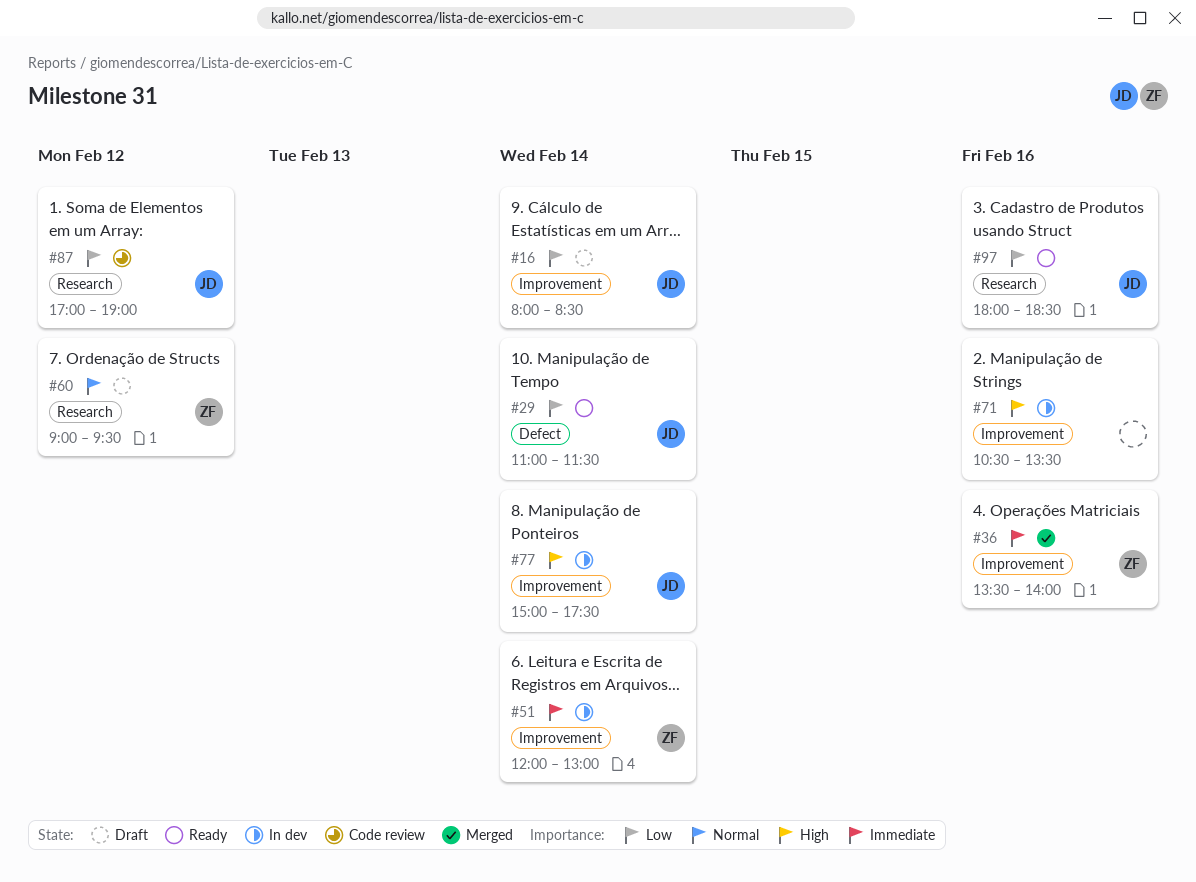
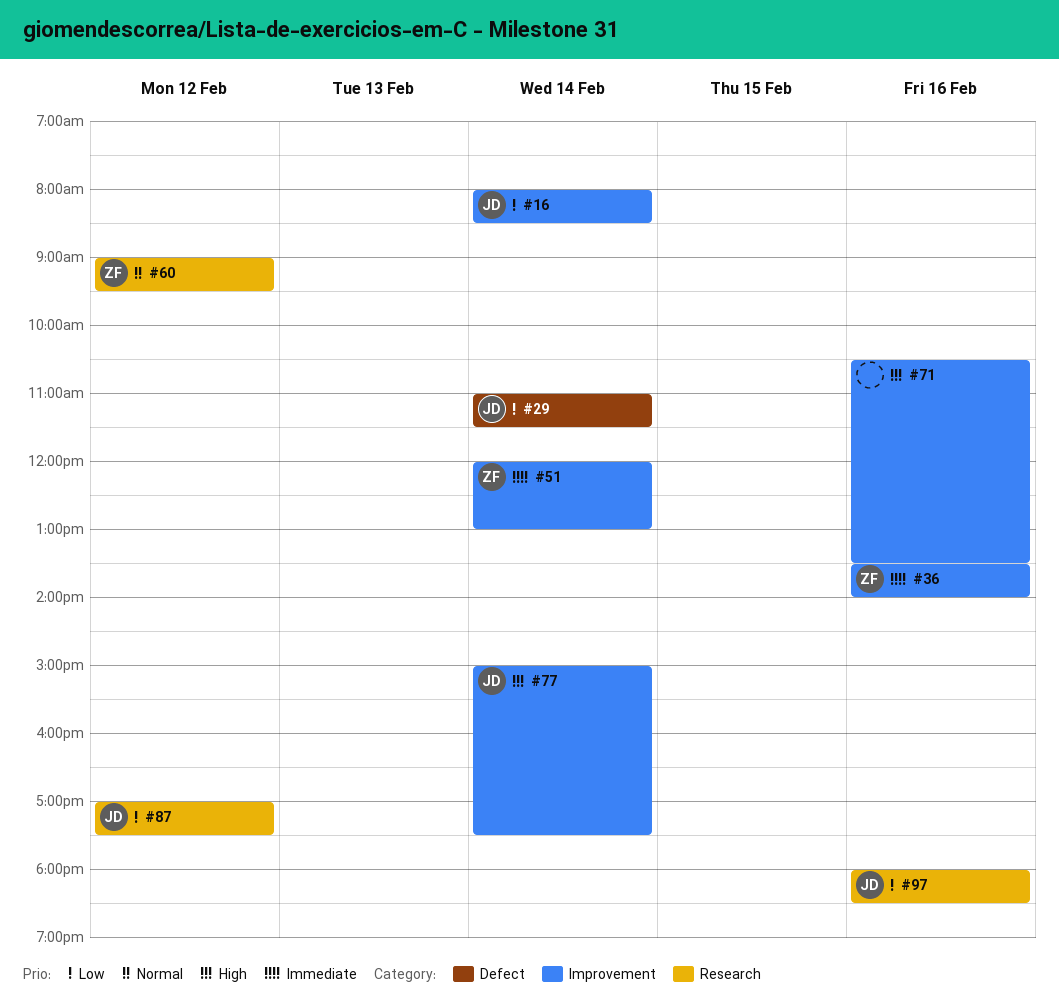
#87, ends: 19:00 -> 17:30

